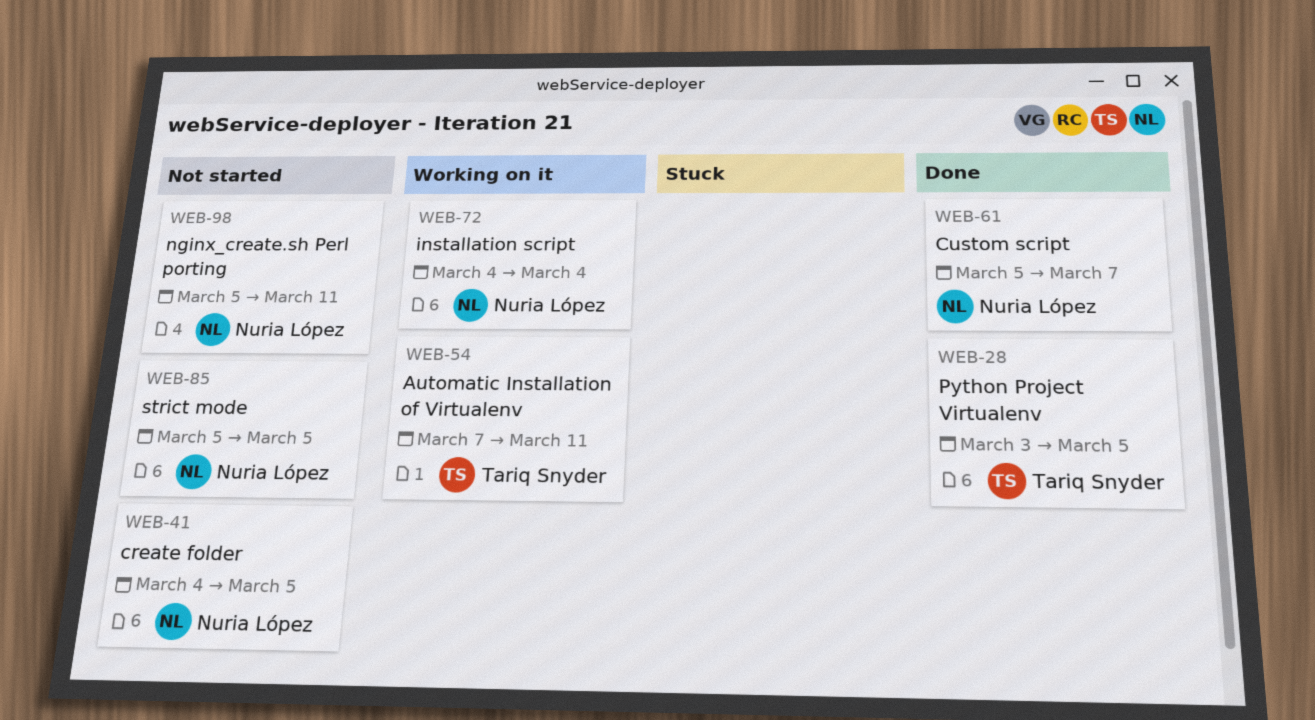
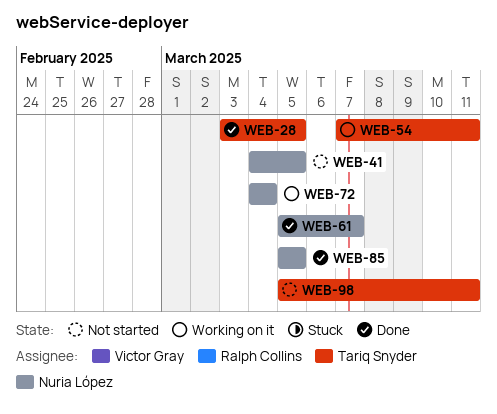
WEB-85, status: Not started -> Done
WEB-98, owner: Nuria López -> Tariq Snyder

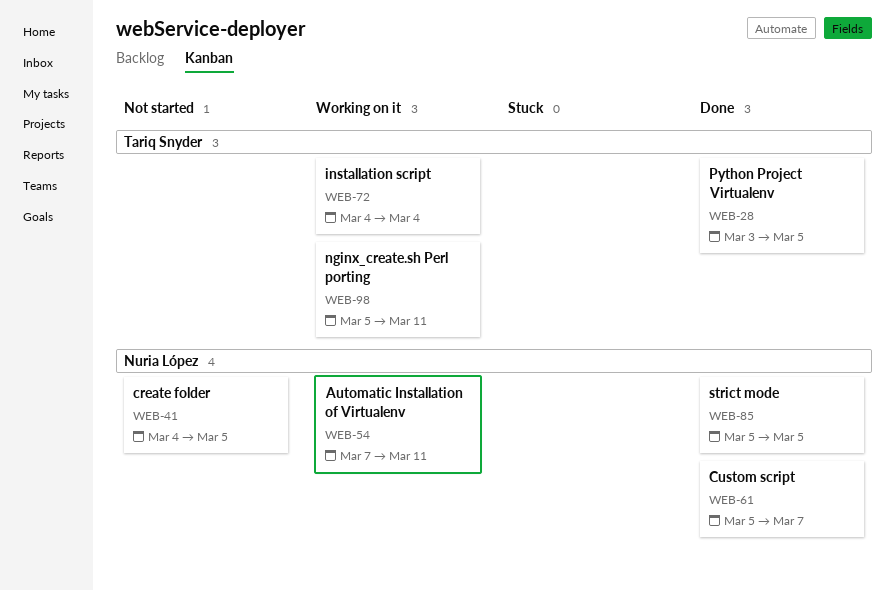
WEB-54, owner: Tariq Snyder -> Nuria López
WEB-72, owner: Nuria López -> Tariq Snyder
WEB-98, status: Not started -> Working on it

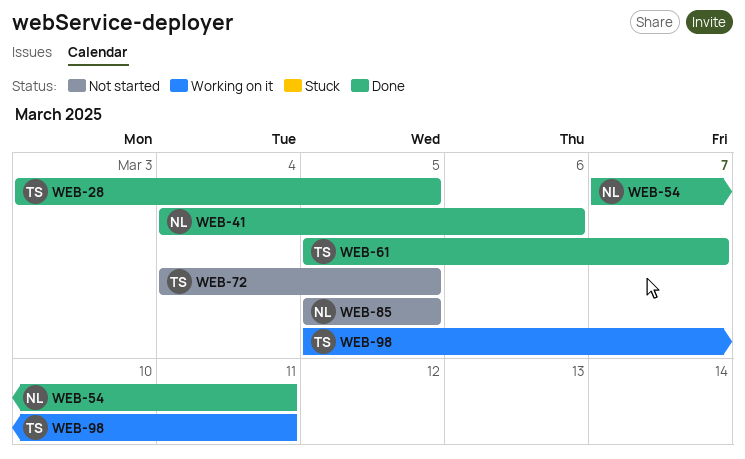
WEB-41, status: Not started -> Done
WEB-41, due: Mar 5 -> Mar 6
WEB-54, status: Working on it -> Done
WEB-61, owner: Nuria López -> Tariq Snyder
WEB-72, status: Working on it -> Not started
WEB-72, due: Mar 4 -> Mar 5
WEB-85, status: Done -> Not started

